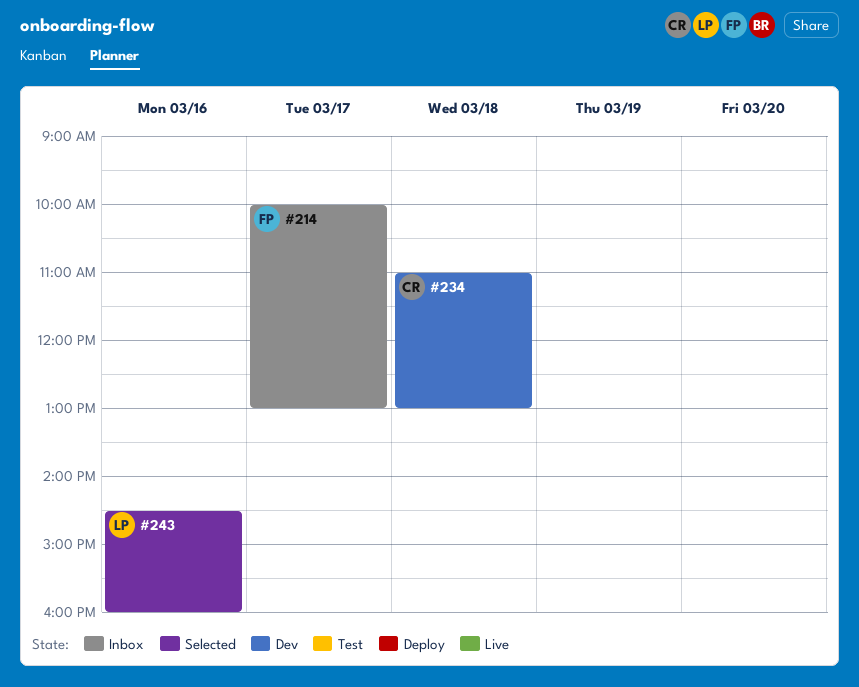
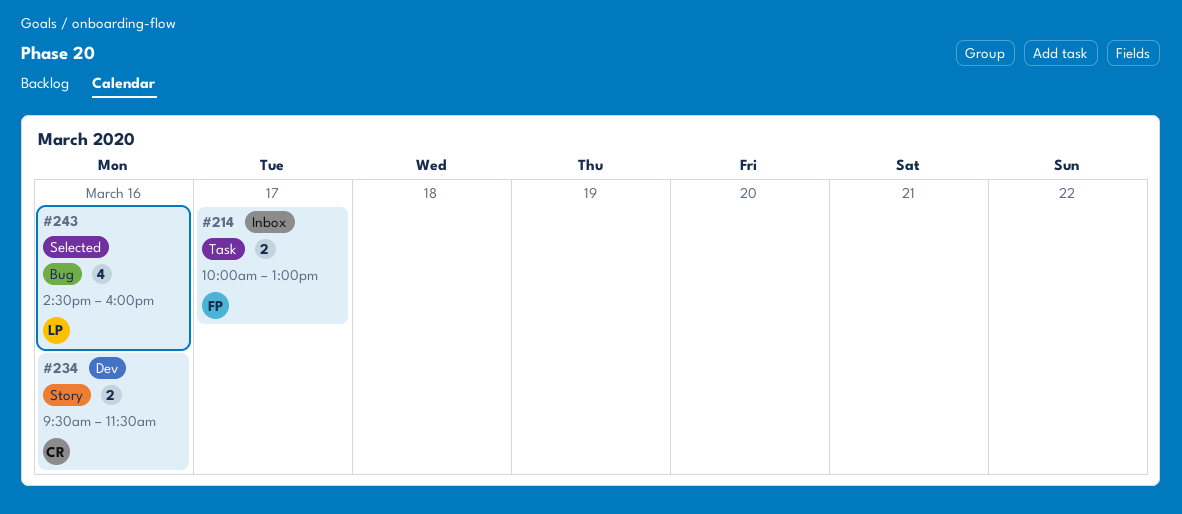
#234, day: Mar 18 -> Mar 16
#234, begins: 11:00 -> 09:30
#234, ends: 13:00 -> 11:30

